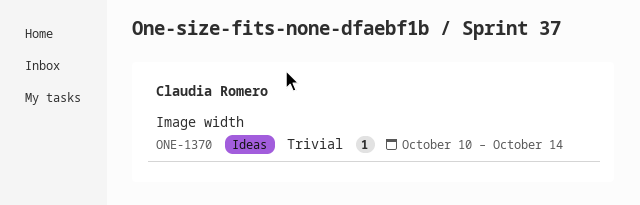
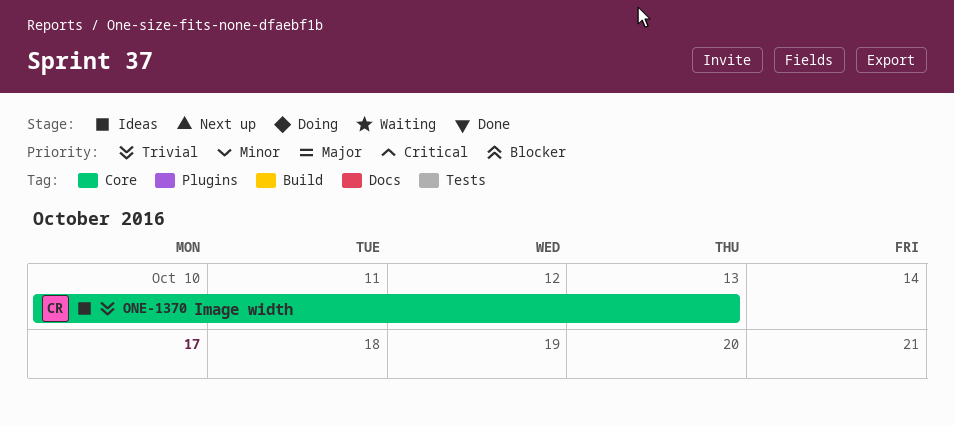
ONE-1370, due: Oct 14 -> Oct 13

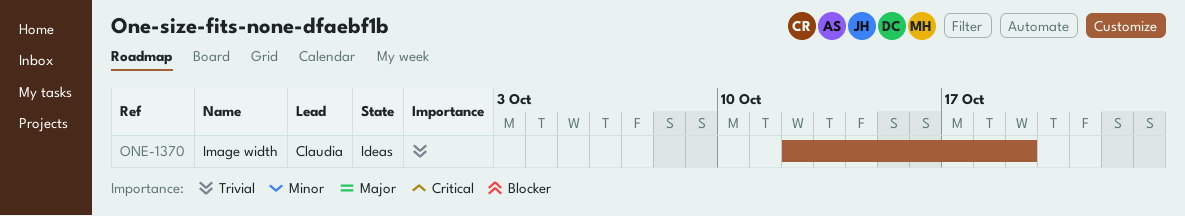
ONE-1370, start: Oct 10 -> Oct 12
ONE-1370, due: Oct 13 -> Oct 19

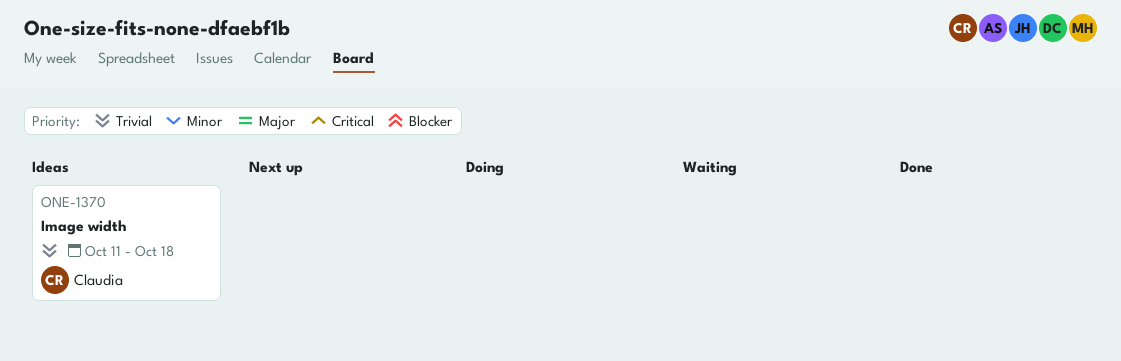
ONE-1370, start: Oct 12 -> Oct 11
ONE-1370, due: Oct 19 -> Oct 18

